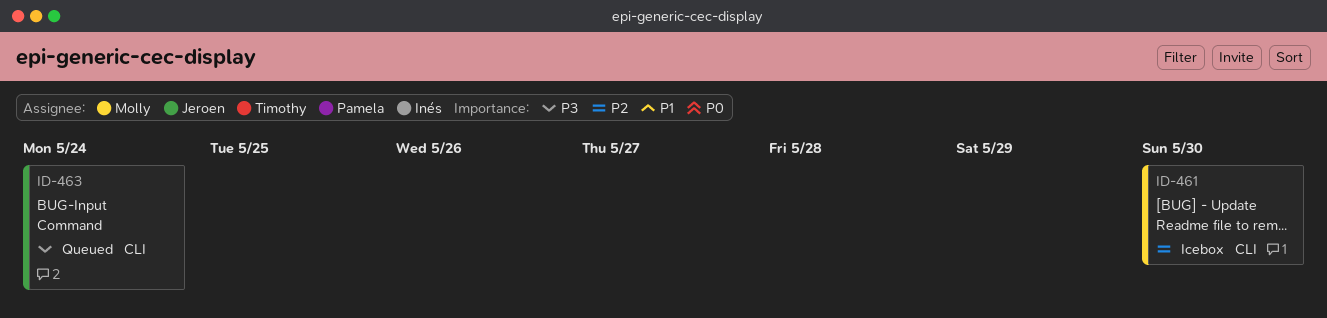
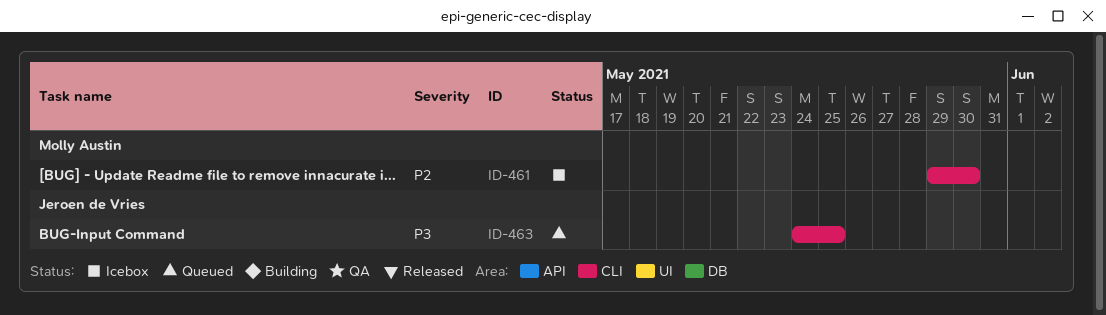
ID-463, due: May 24 -> May 25

